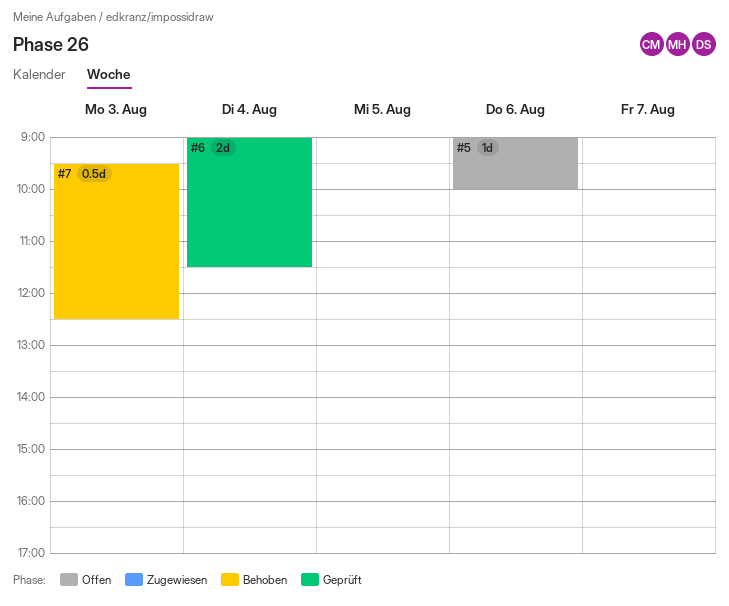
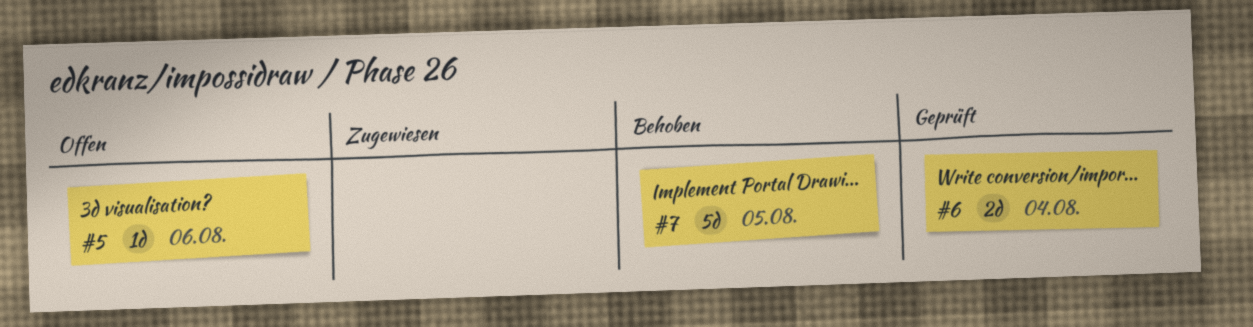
#7, estimate: 0.5d -> 5d
#7, day: Aug 3 -> Aug 5

